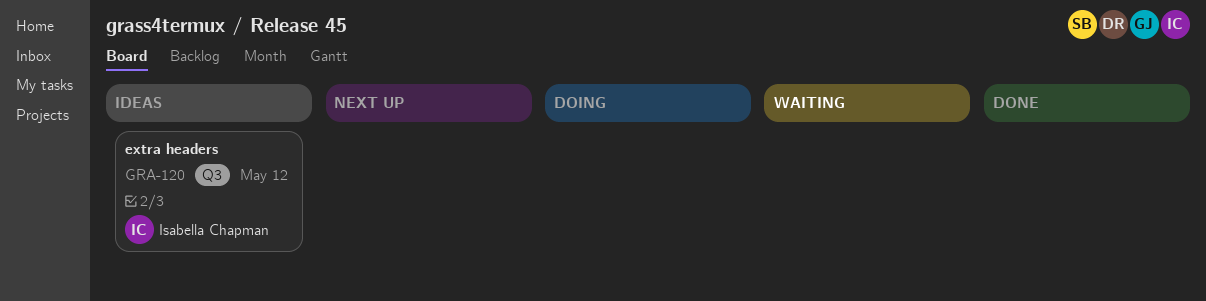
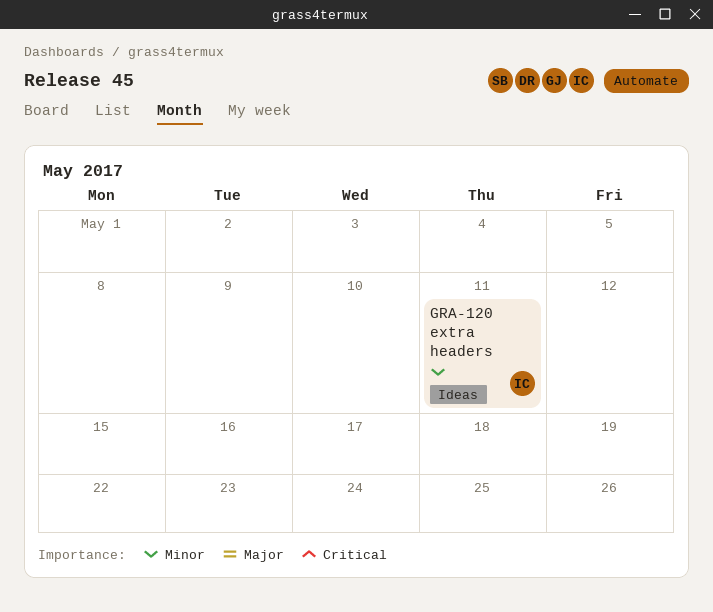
GRA-120, due: May 12 -> May 11

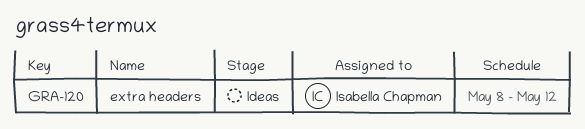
GRA-120, due: May 11 -> May 12

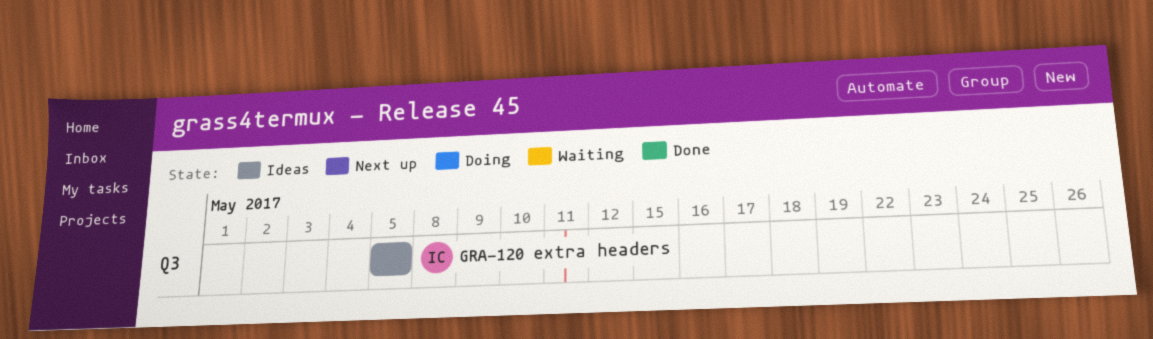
GRA-120, start: May 8 -> May 5
GRA-120, due: May 12 -> May 5

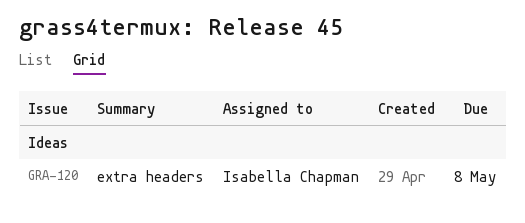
GRA-120, due: May 5 -> May 8

